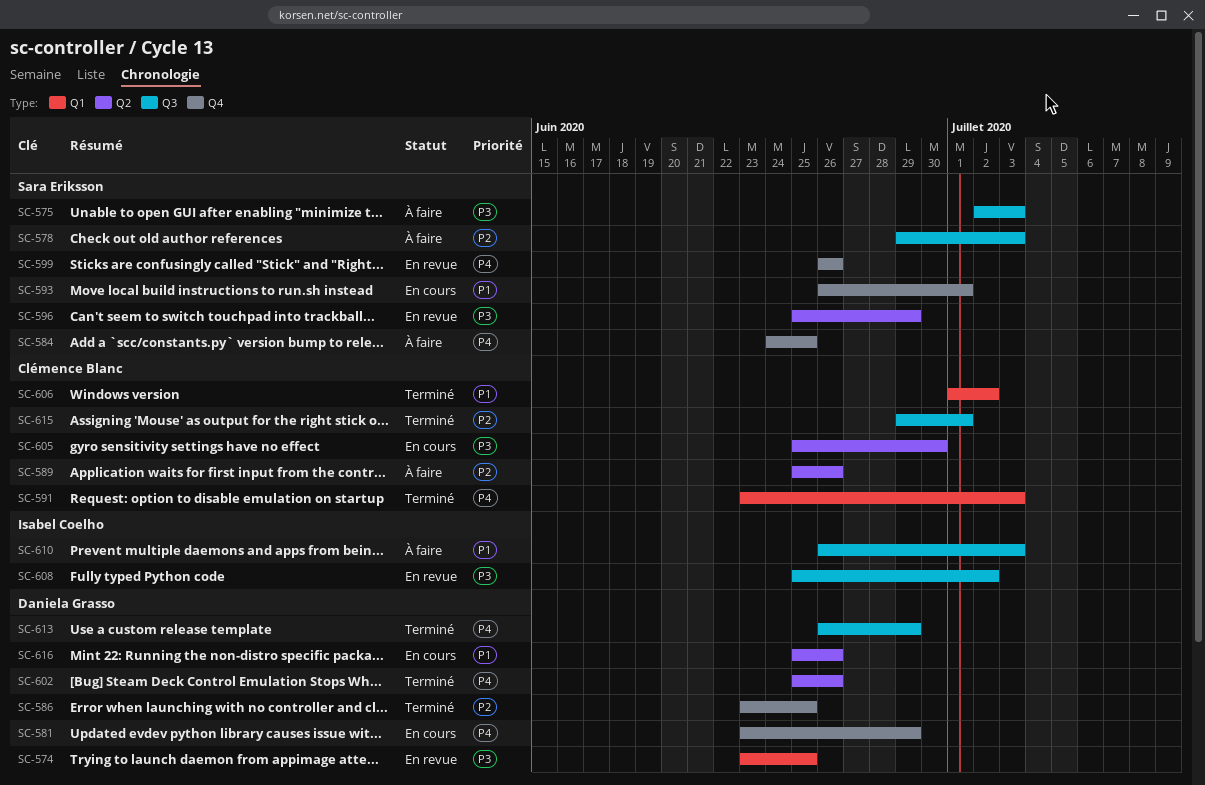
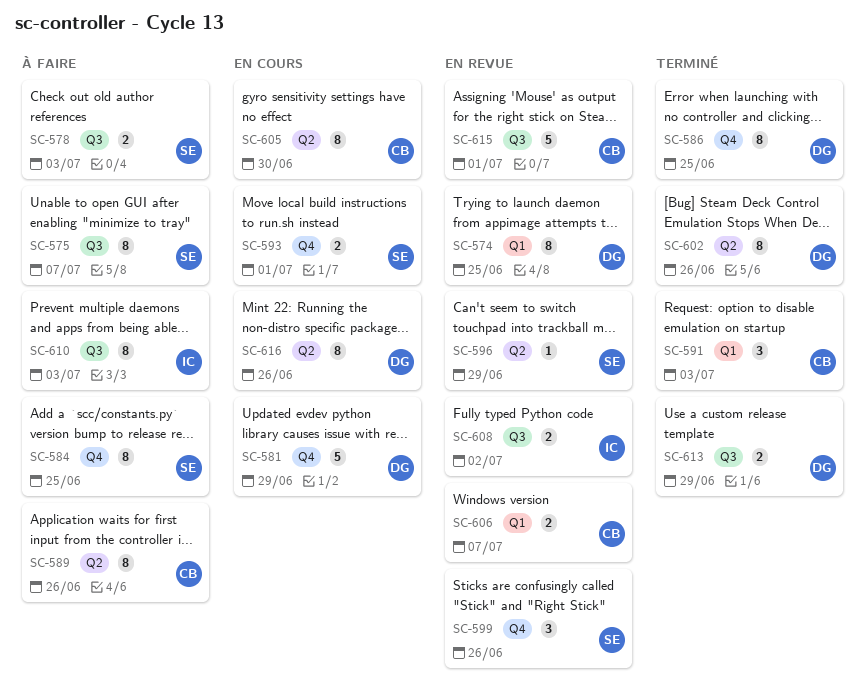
SC-575, due: Jul 3 -> Jul 7
SC-606, status: Terminé -> En revue
SC-606, due: Jul 2 -> Jul 7
SC-615, status: Terminé -> En revue

